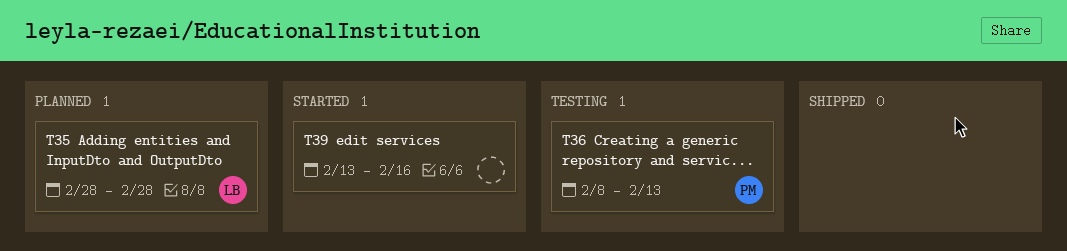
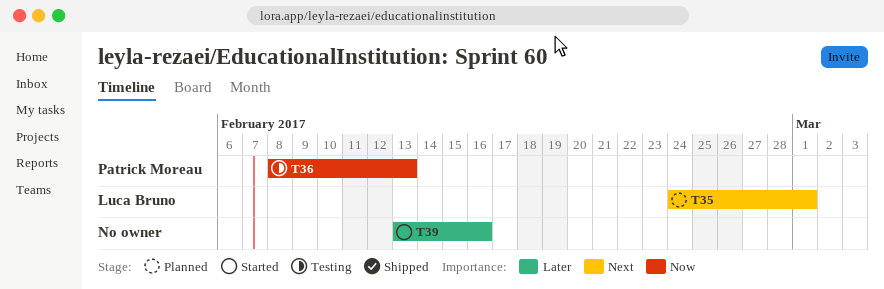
T35, start: Feb 28 -> Feb 24
T35, due: Feb 28 -> Mar 1

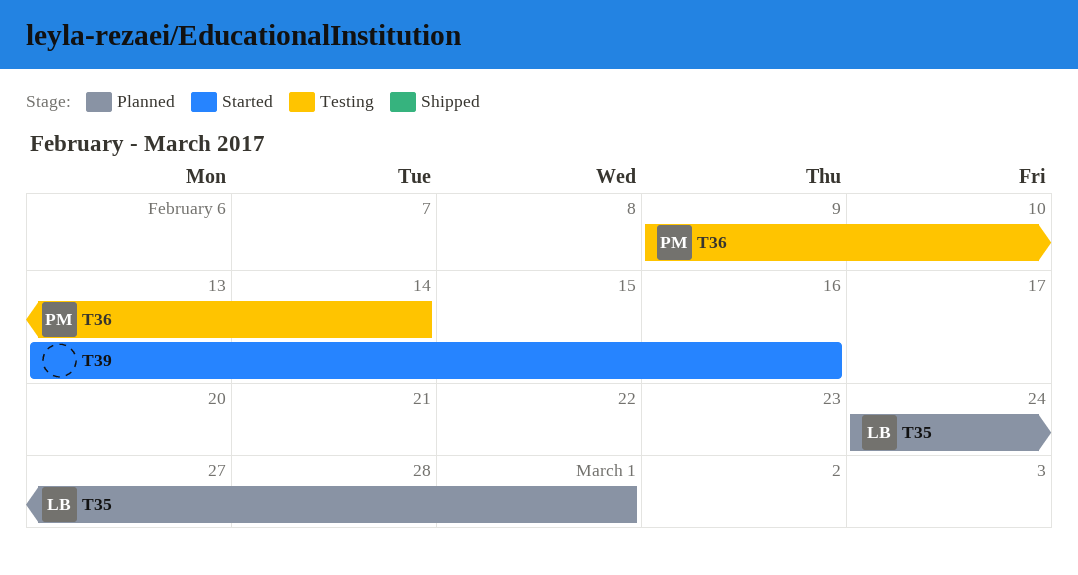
T36, start: Feb 8 -> Feb 9
T36, due: Feb 13 -> Feb 14

